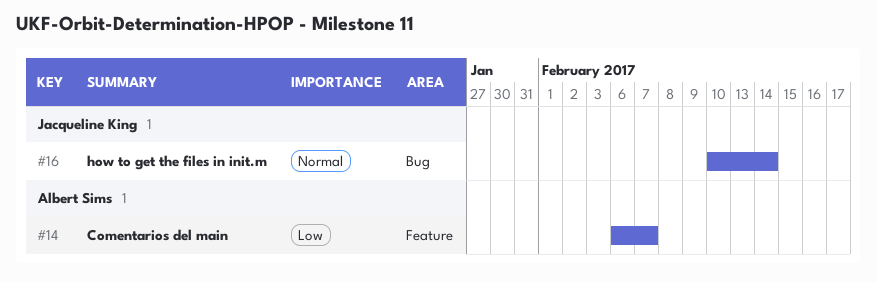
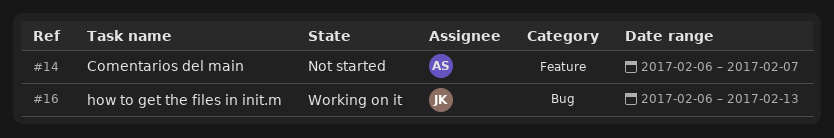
#16, start: Feb 10 -> Feb 6
#16, due: Feb 14 -> Feb 13

